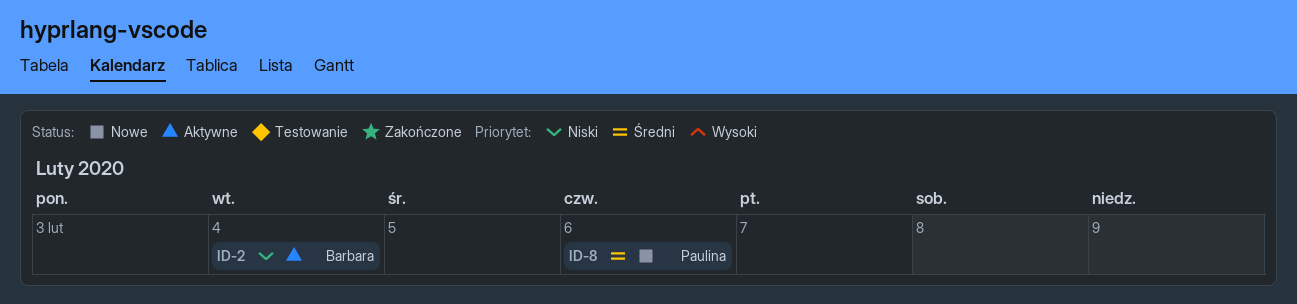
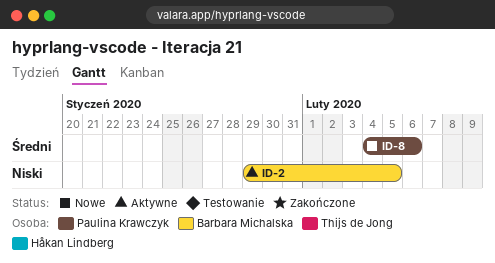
ID-2, due: Feb 4 -> Feb 5

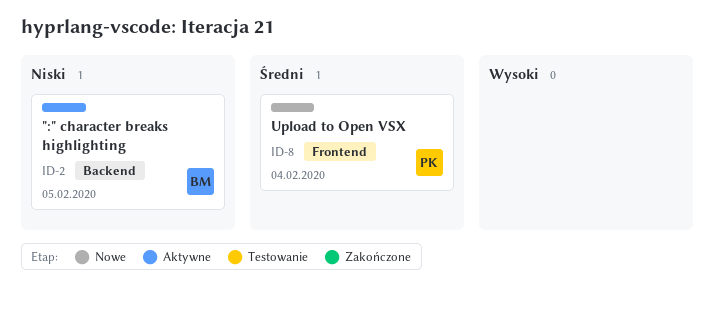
ID-8, due: Feb 6 -> Feb 4

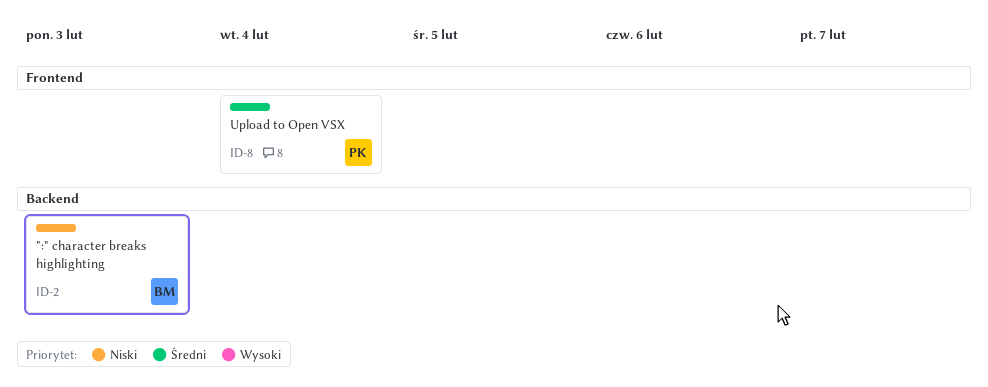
ID-2, due: Feb 5 -> Feb 3

